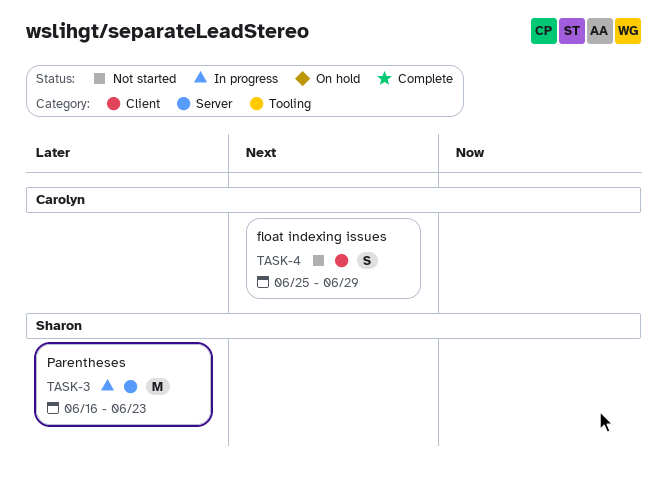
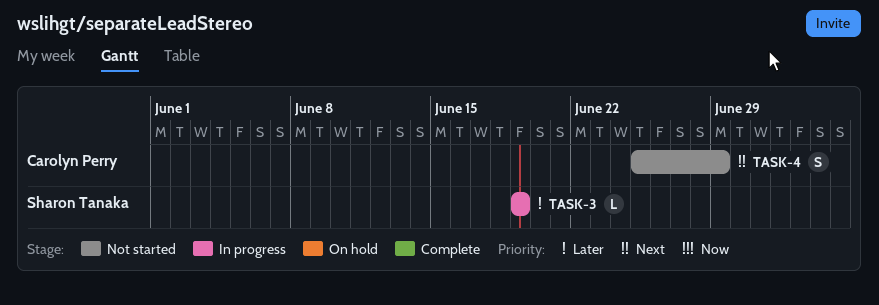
TASK-3, estimate: M -> L
TASK-3, start: Jun 16 -> Jun 19
TASK-3, due: Jun 23 -> Jun 19

